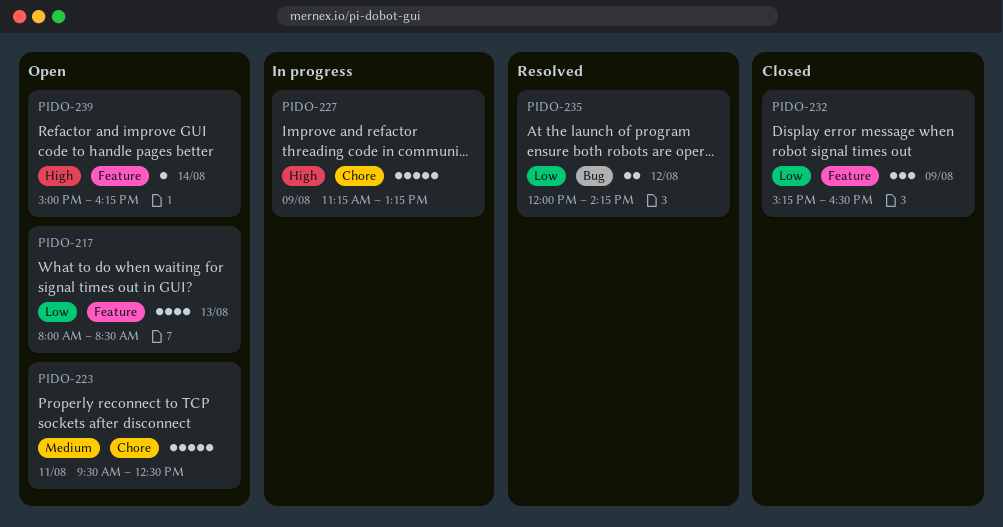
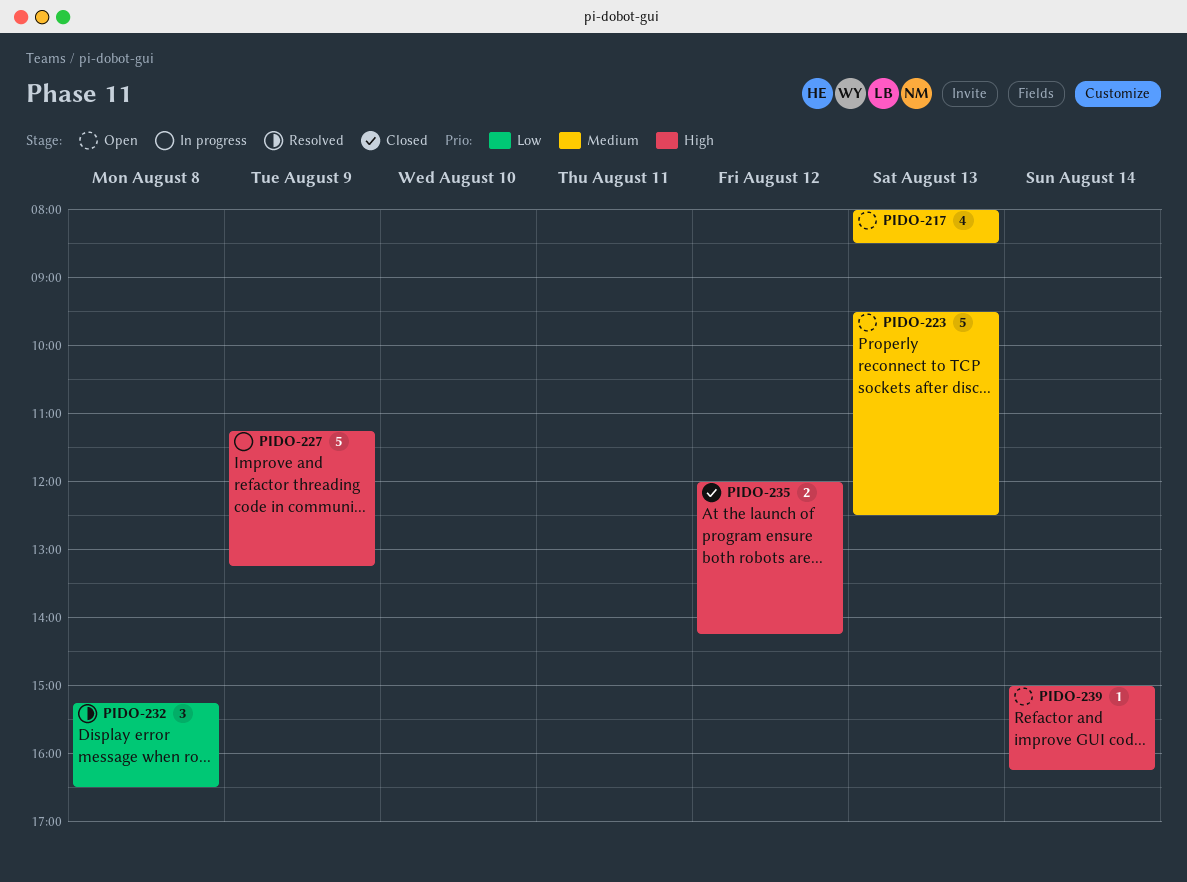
PIDO-217, priority: Low -> Medium
PIDO-223, day: Aug 11 -> Aug 13
PIDO-232, status: Closed -> Resolved
PIDO-232, day: Aug 9 -> Aug 8
PIDO-235, status: Resolved -> Closed
PIDO-235, priority: Low -> High

